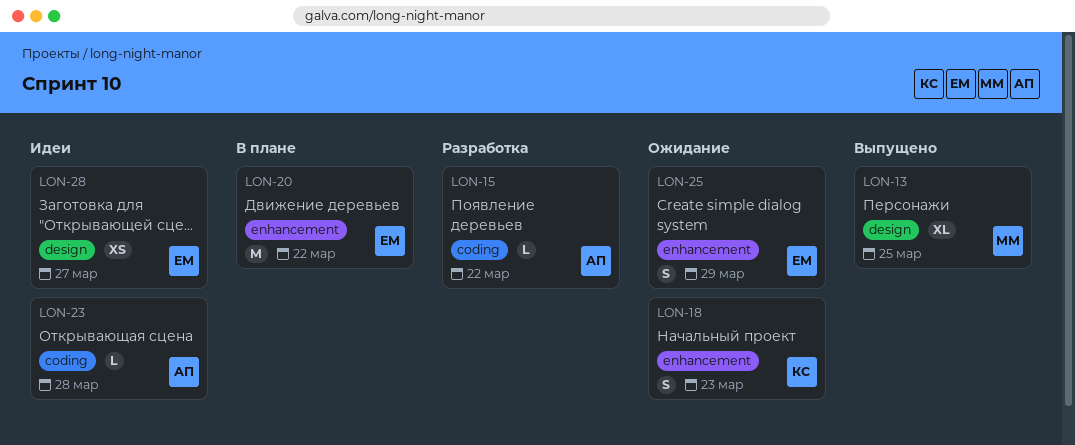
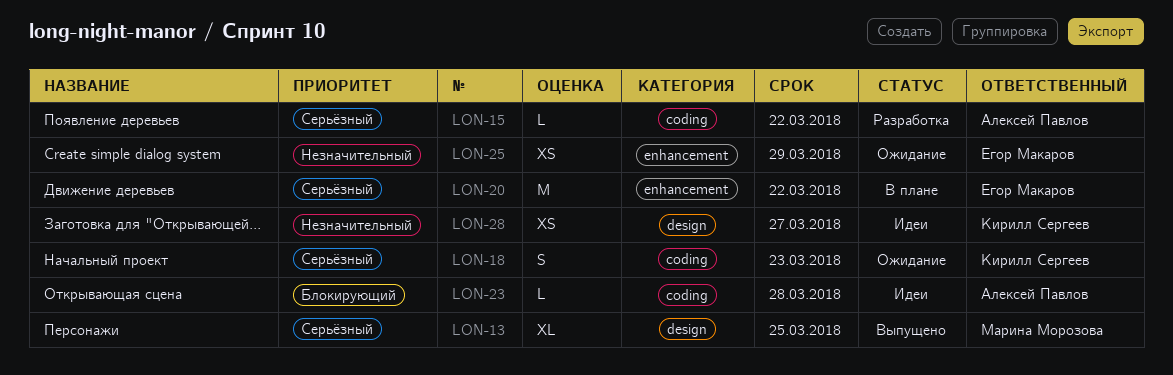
LON-18, label: enhancement -> coding
LON-25, estimate: S -> XS
LON-28, owner: Егор Макаров -> Кирилл Сергеев

